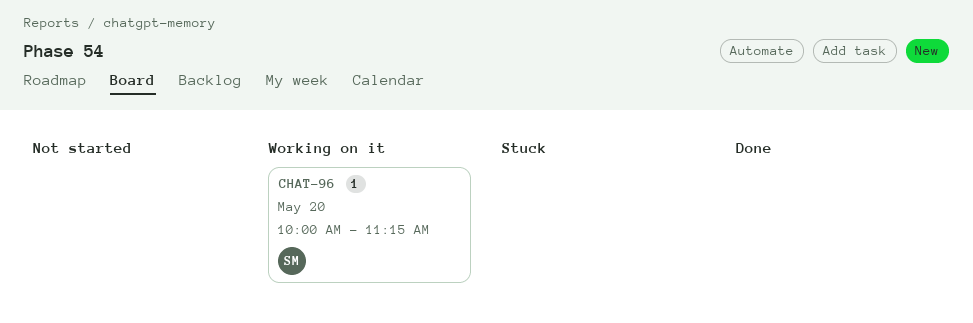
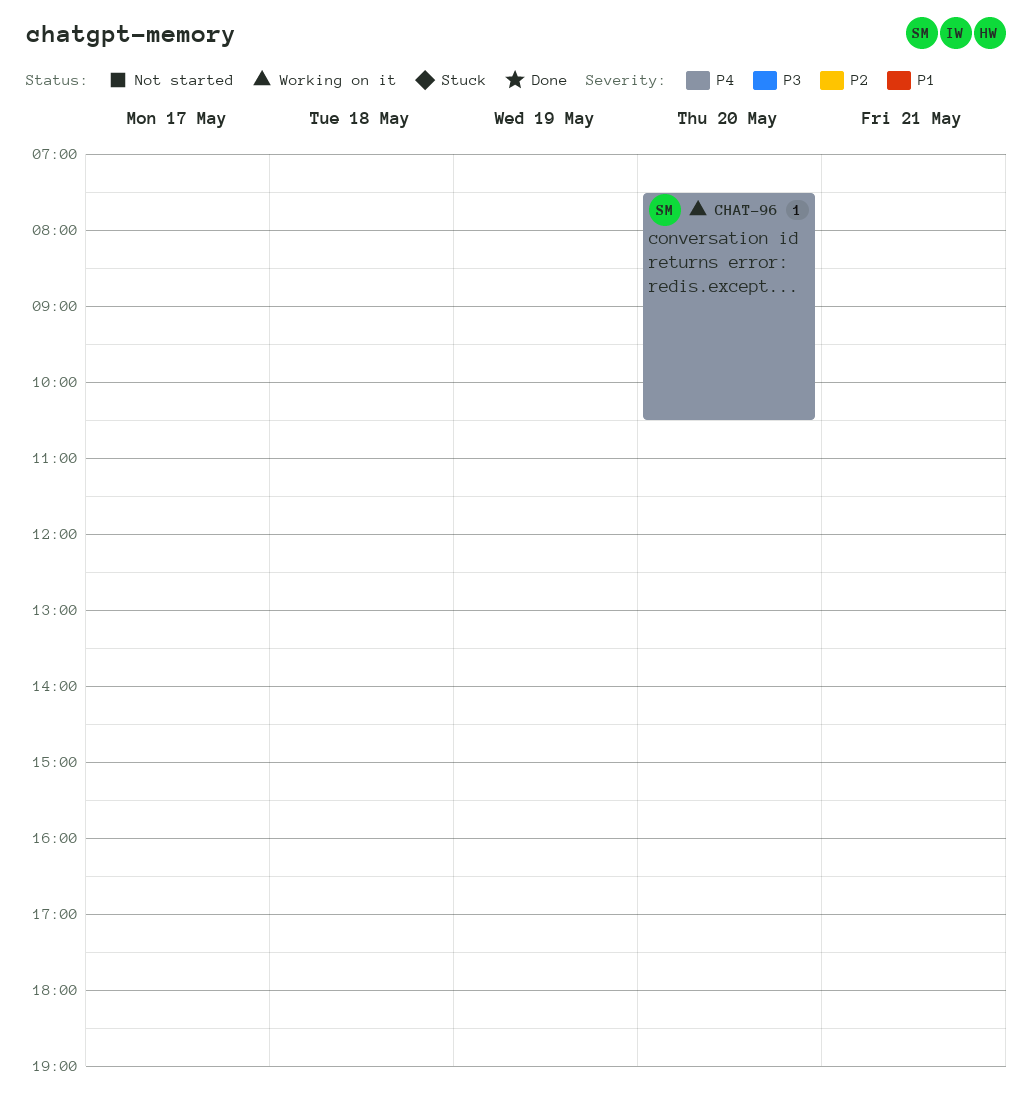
CHAT-96, begins: 10:00 -> 07:30
CHAT-96, ends: 11:15 -> 10:30

